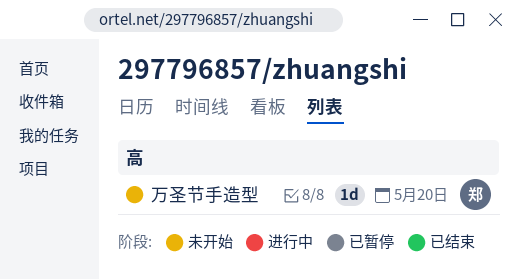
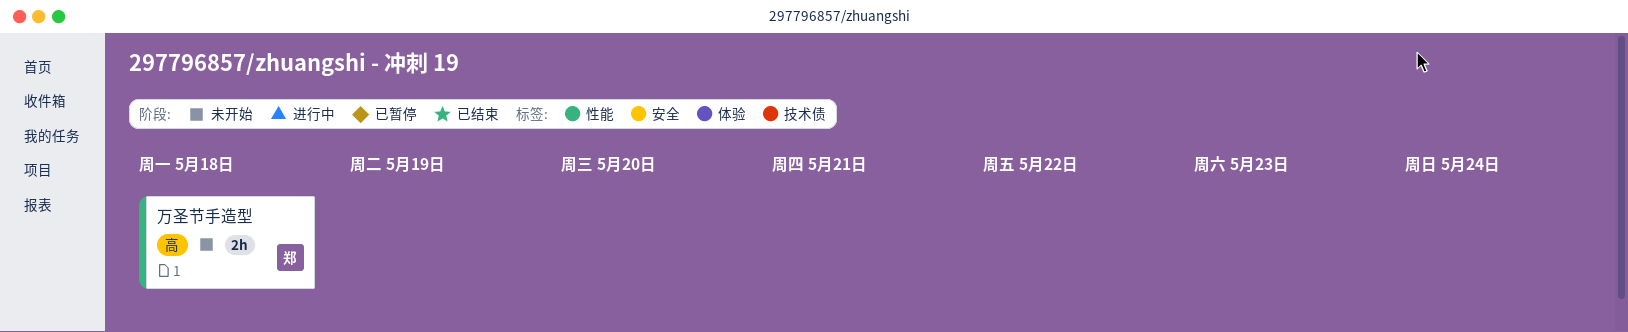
万圣节手造型, estimate: 1d -> 2h
万圣节手造型, due: May 20 -> May 18

